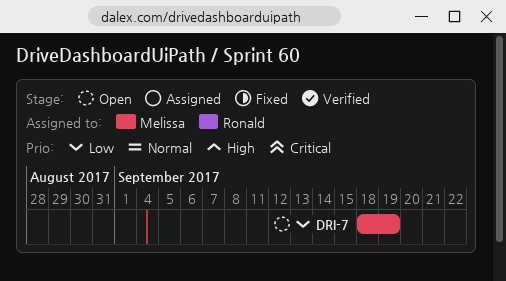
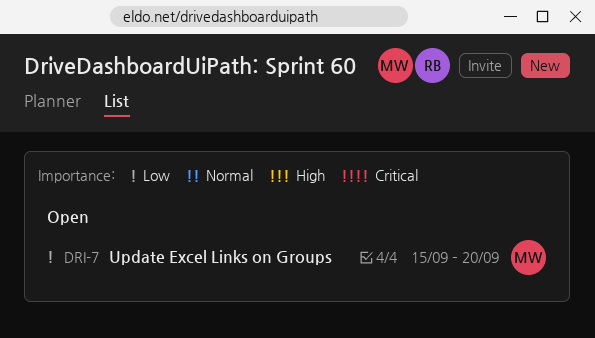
DRI-7, start: Sep 18 -> Sep 15
DRI-7, due: Sep 19 -> Sep 20

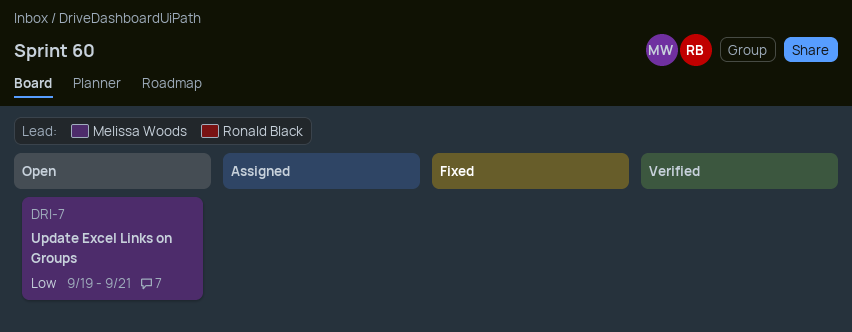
DRI-7, start: Sep 15 -> Sep 19
DRI-7, due: Sep 20 -> Sep 21

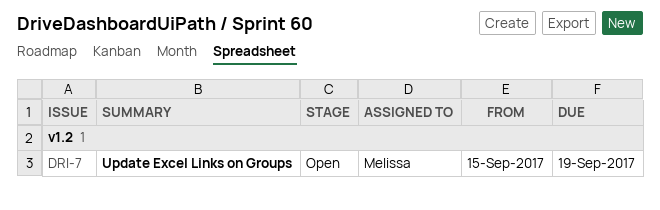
DRI-7, start: Sep 19 -> Sep 15
DRI-7, due: Sep 21 -> Sep 19

